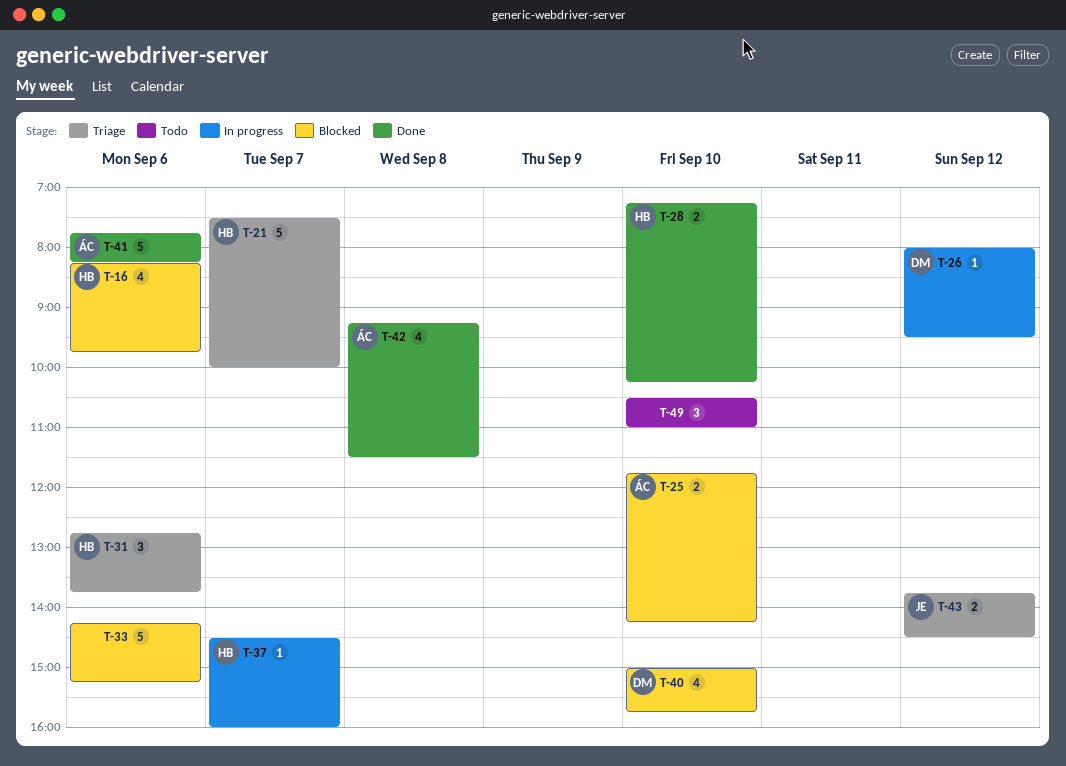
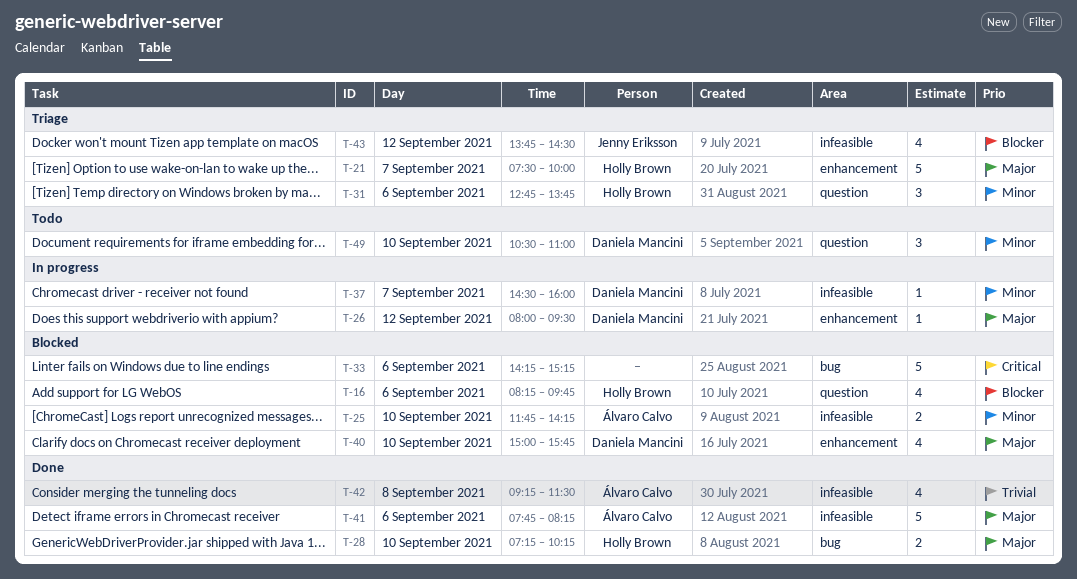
T-37, owner: Holly Brown -> Daniela Mancini
T-43, estimate: 2 -> 4
T-49, owner: none -> Daniela Mancini

